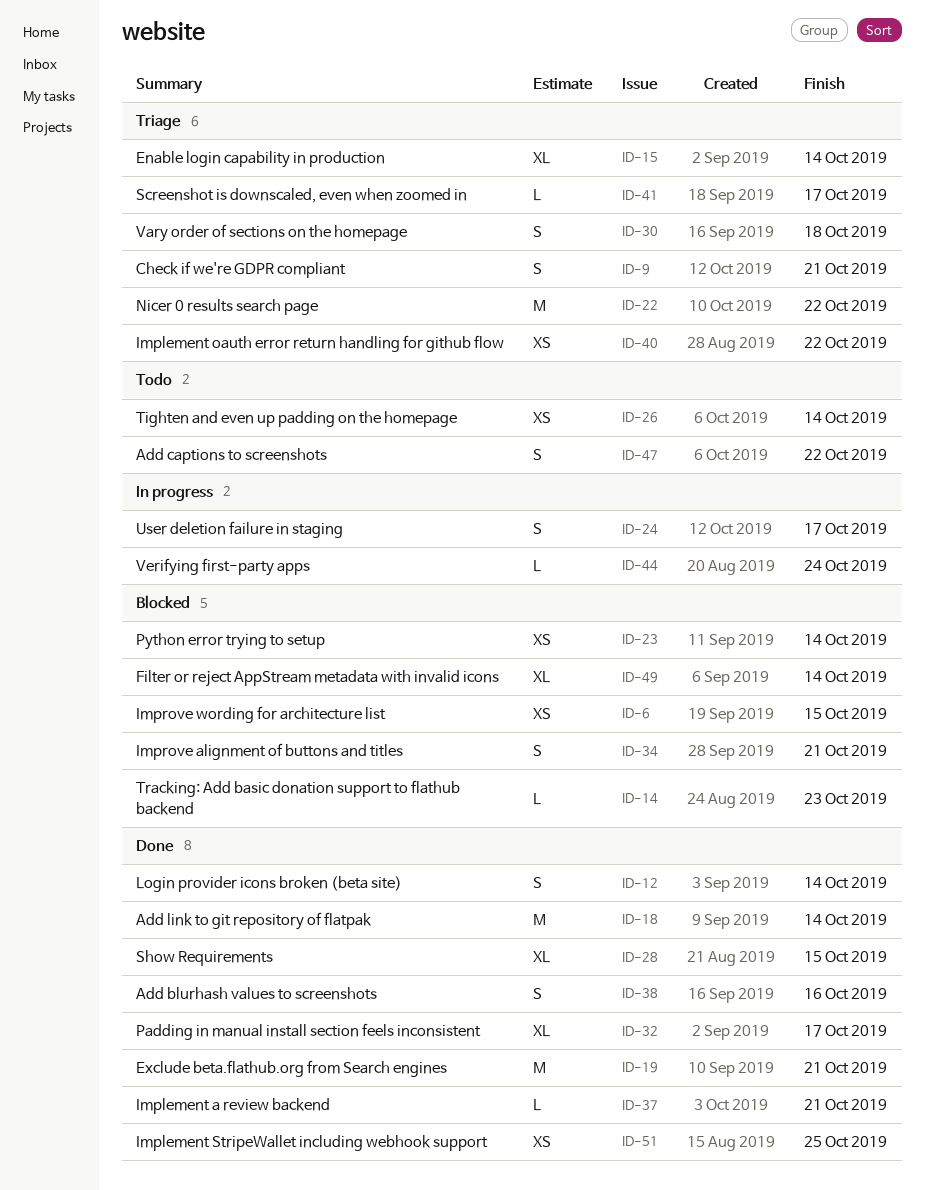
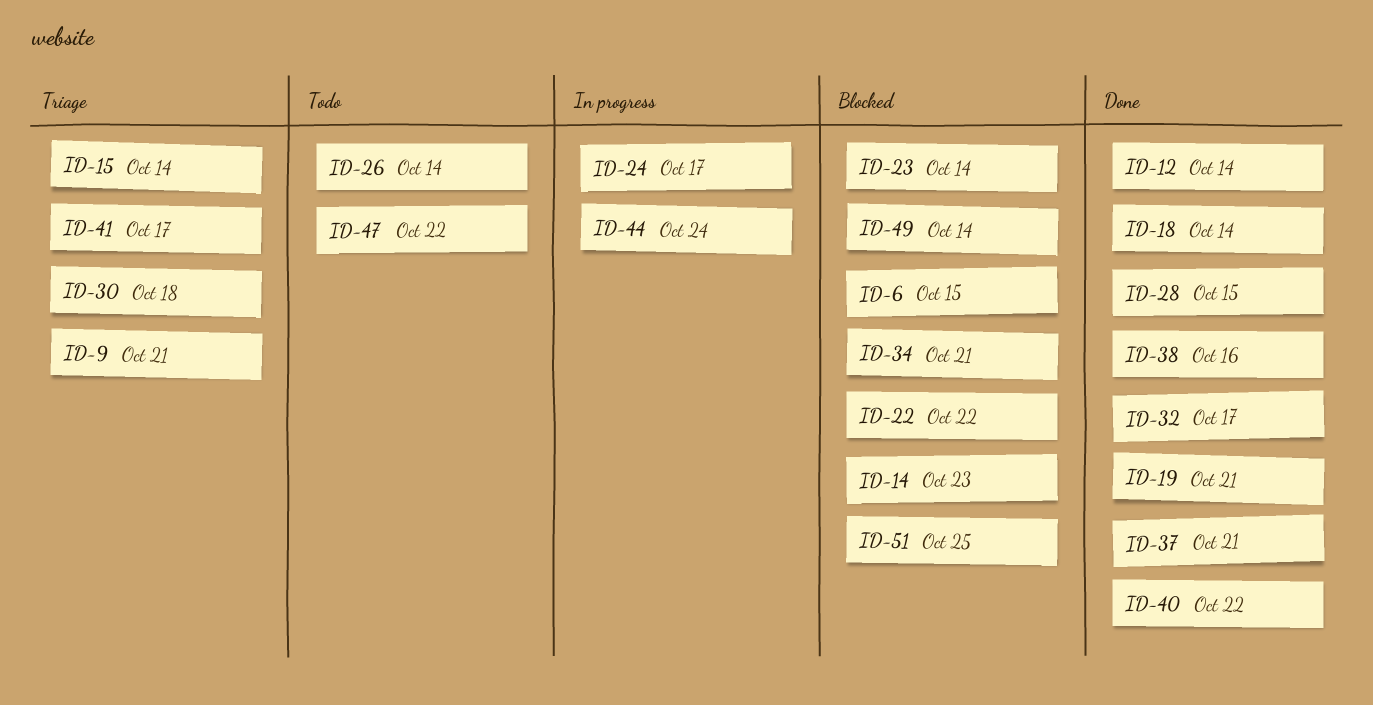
ID-22, status: Triage -> Blocked
ID-40, status: Triage -> Done
ID-51, status: Done -> Blocked

